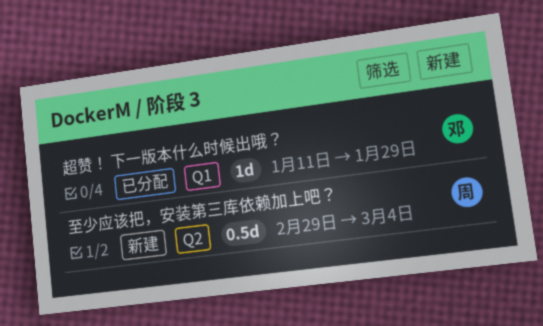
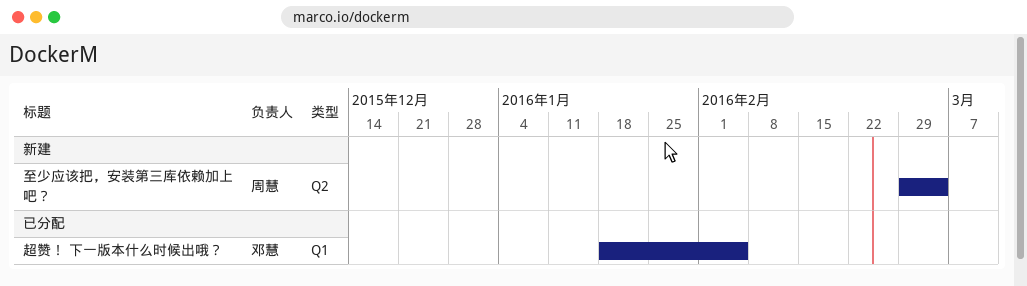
超赞！ 下一版本什么时候出哦？, start: Jan 11 -> Jan 18
超赞！ 下一版本什么时候出哦？, due: Jan 29 -> Feb 5

